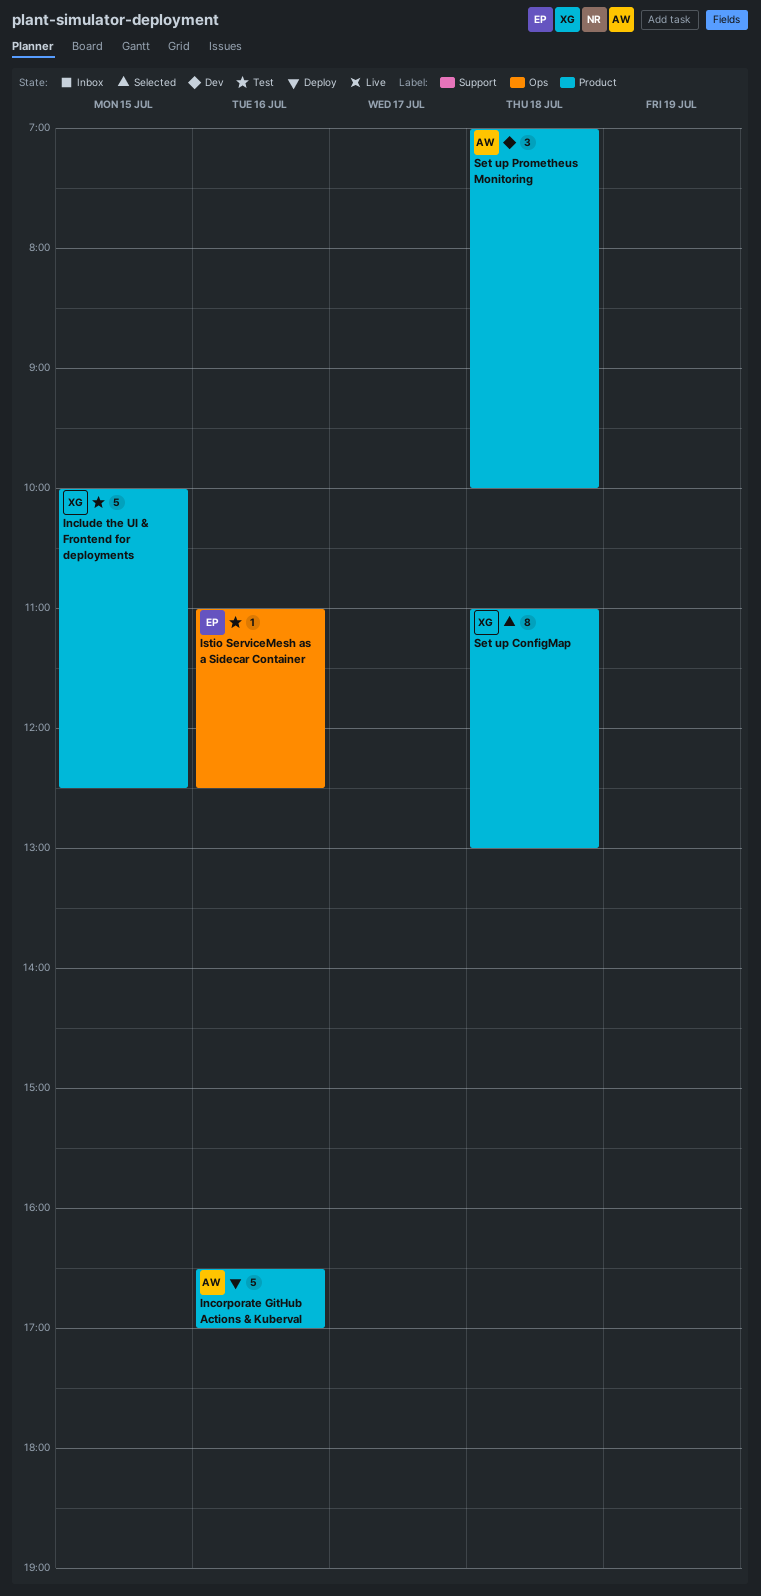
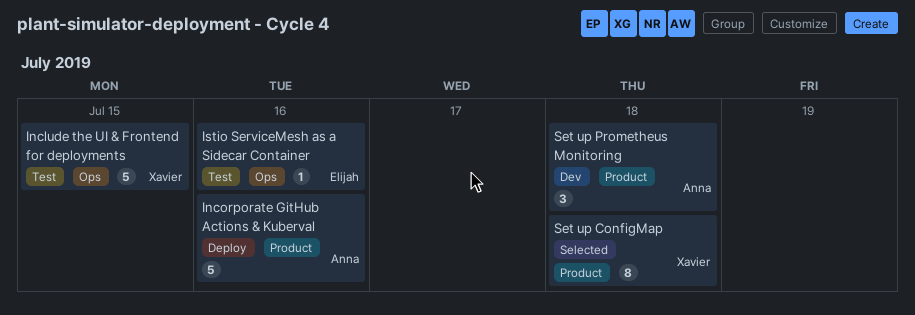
Include the UI & Frontend for deployments, label: Product -> Ops

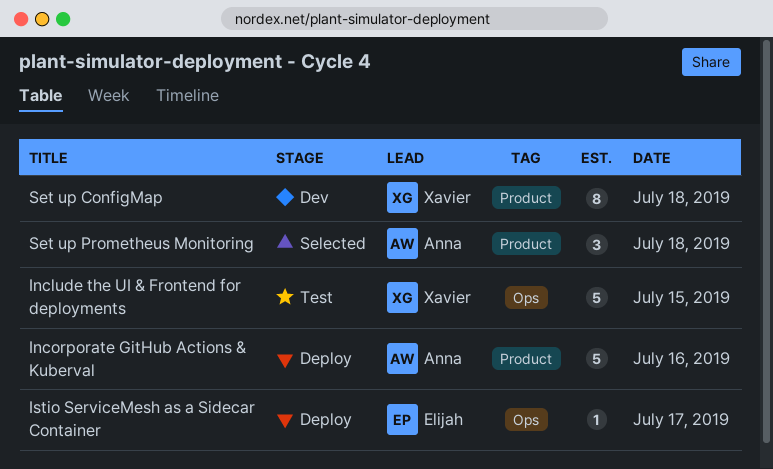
Istio ServiceMesh as a Sidecar Container, status: Test -> Deploy
Istio ServiceMesh as a Sidecar Container, day: Jul 16 -> Jul 17
Set up ConfigMap, status: Selected -> Dev
Set up Prometheus Monitoring, status: Dev -> Selected

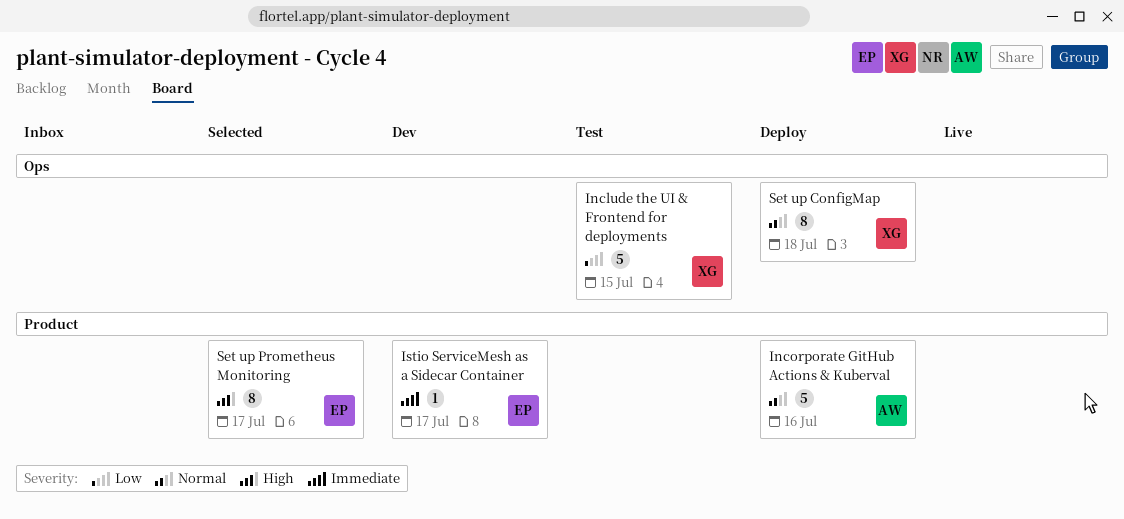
Istio ServiceMesh as a Sidecar Container, status: Deploy -> Dev
Istio ServiceMesh as a Sidecar Container, label: Ops -> Product
Set up ConfigMap, status: Dev -> Deploy
Set up ConfigMap, label: Product -> Ops
Set up Prometheus Monitoring, owner: Anna -> Elijah
Set up Prometheus Monitoring, estimate: 3 -> 8
Set up Prometheus Monitoring, day: Jul 18 -> Jul 17

